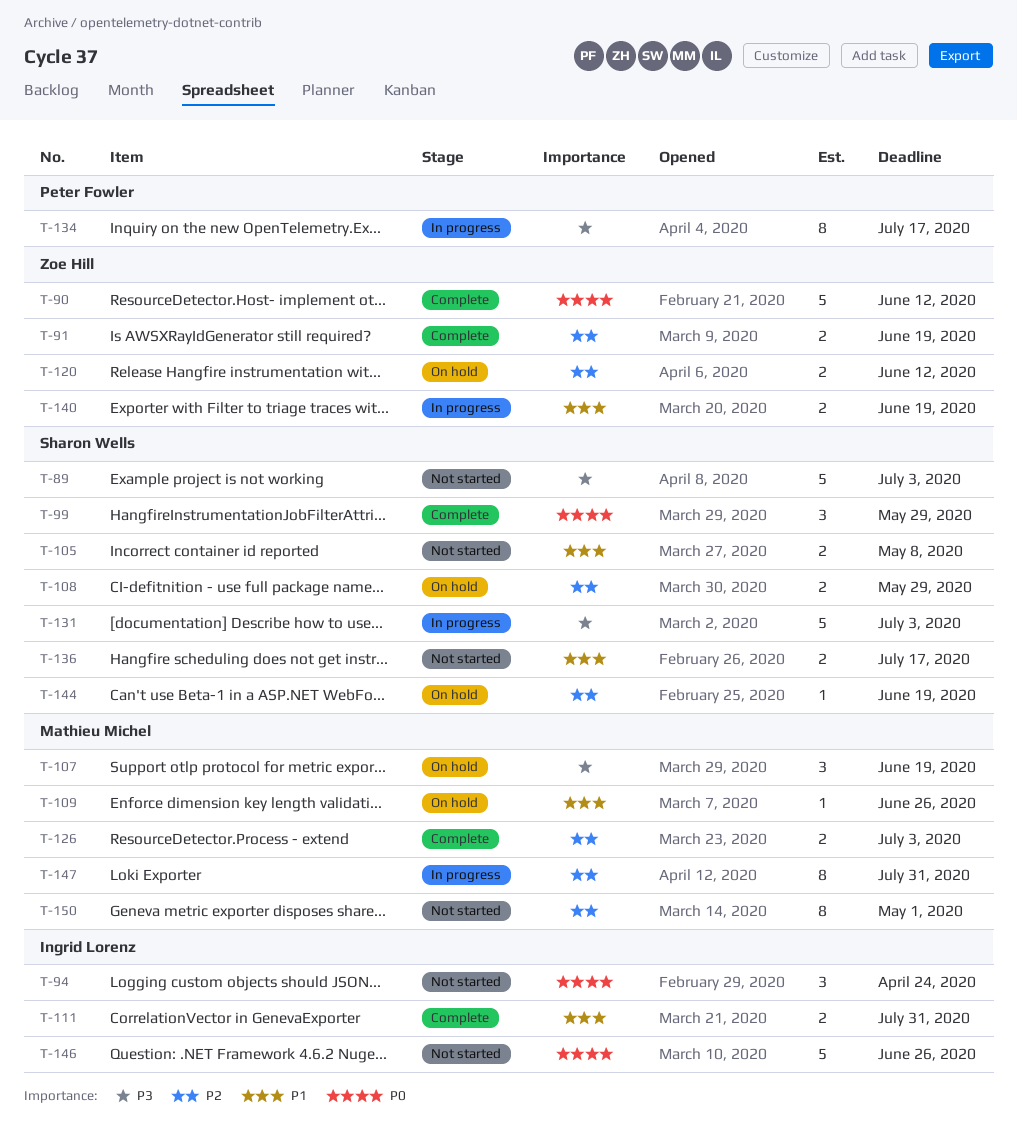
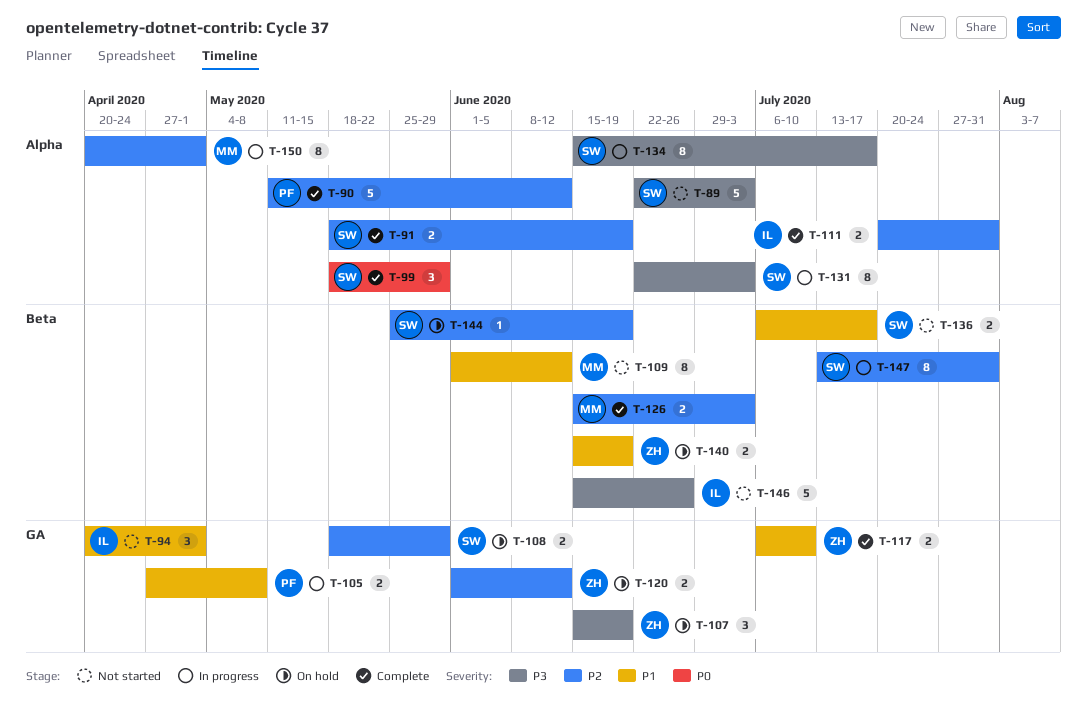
T-90, owner: Zoe Hill -> Peter Fowler
T-90, priority: P0 -> P2
T-91, owner: Zoe Hill -> Sharon Wells
T-94, priority: P0 -> P1
T-94, due: Apr 24 -> May 1
T-105, status: Not started -> In progress
T-105, owner: Sharon Wells -> Peter Fowler
T-107, owner: Mathieu Michel -> Zoe Hill
T-109, status: On hold -> Not started
T-109, estimate: 1 -> 8
T-109, due: Jun 26 -> Jun 12
T-111, priority: P1 -> P2
T-117: none -> present
T-131, estimate: 5 -> 8
T-134, owner: Peter Fowler -> Sharon Wells
T-140, status: In progress -> On hold
T-146, priority: P0 -> P3
T-147, owner: Mathieu Michel -> Sharon Wells
T-150, status: Not started -> In progress

